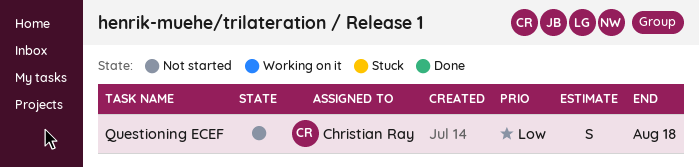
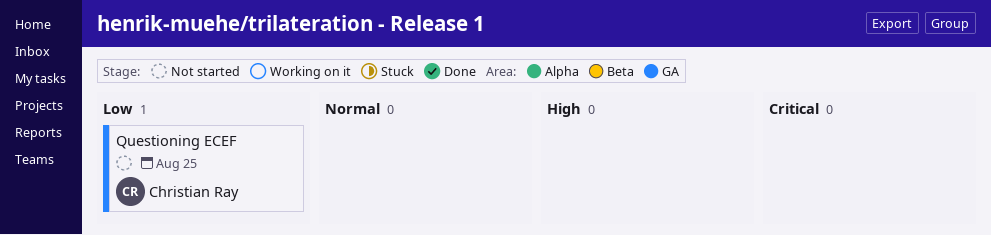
Questioning ECEF, due: Aug 18 -> Aug 25

